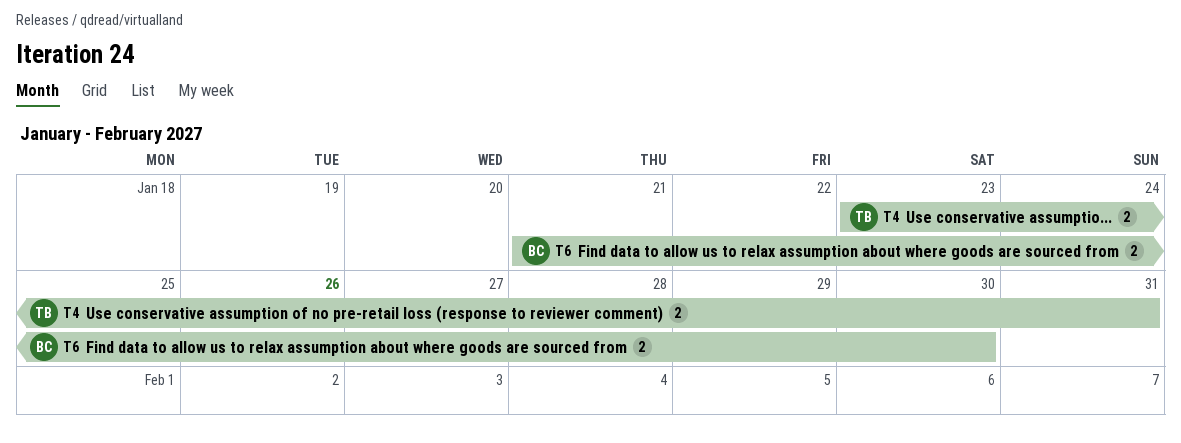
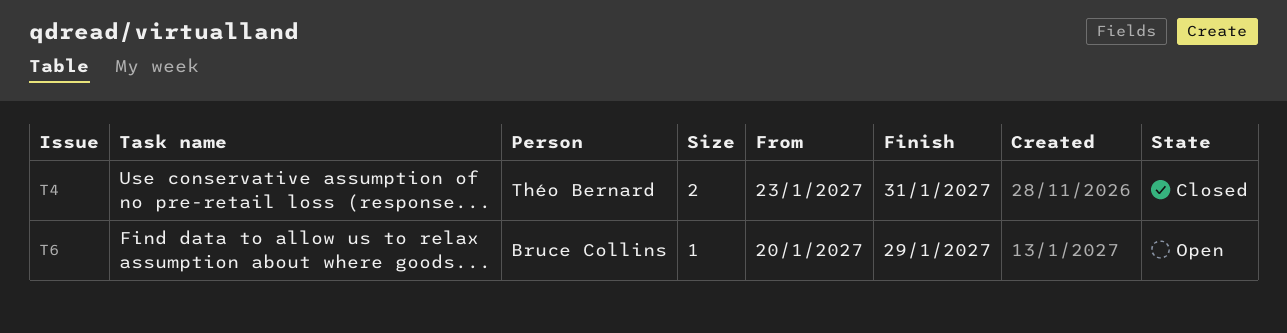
T6, estimate: 2 -> 1
T6, start: Jan 21 -> Jan 20
T6, due: Jan 30 -> Jan 29

